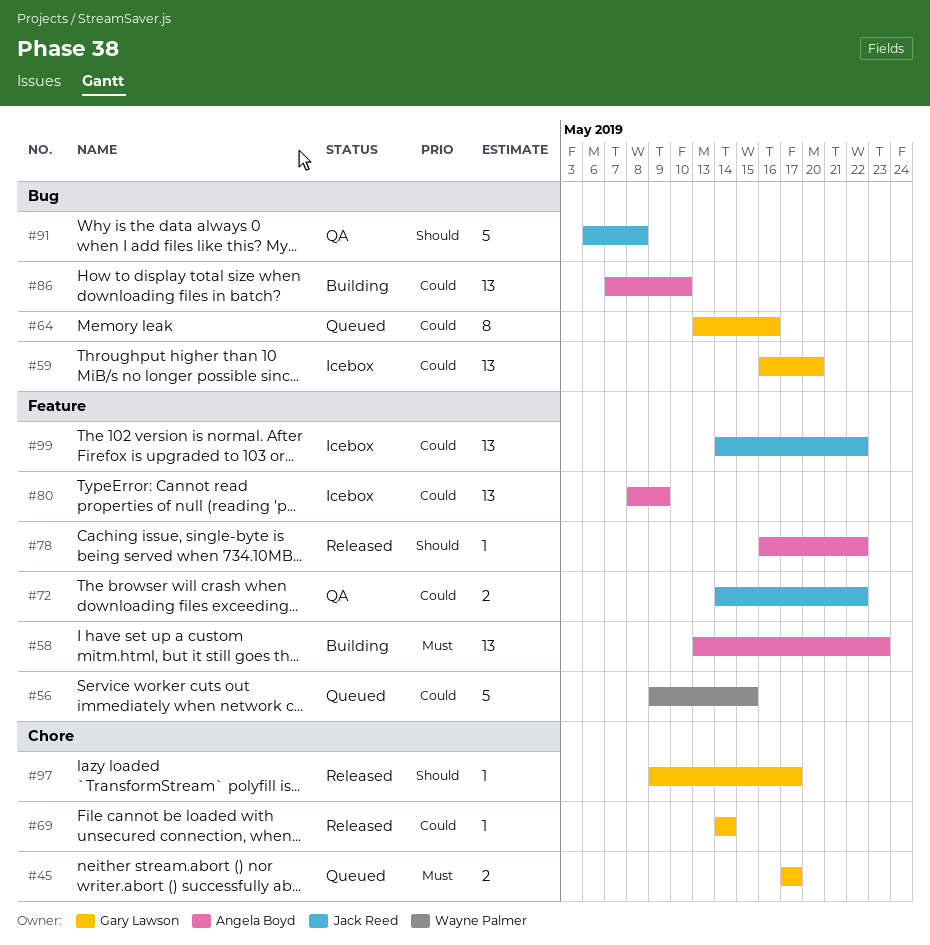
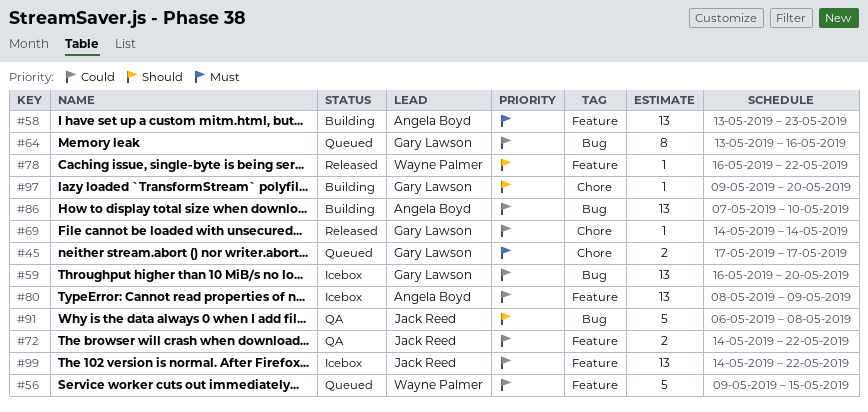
#78, owner: Angela Boyd -> Wayne Palmer
#97, status: Released -> Building
#97, due: May 17 -> May 20

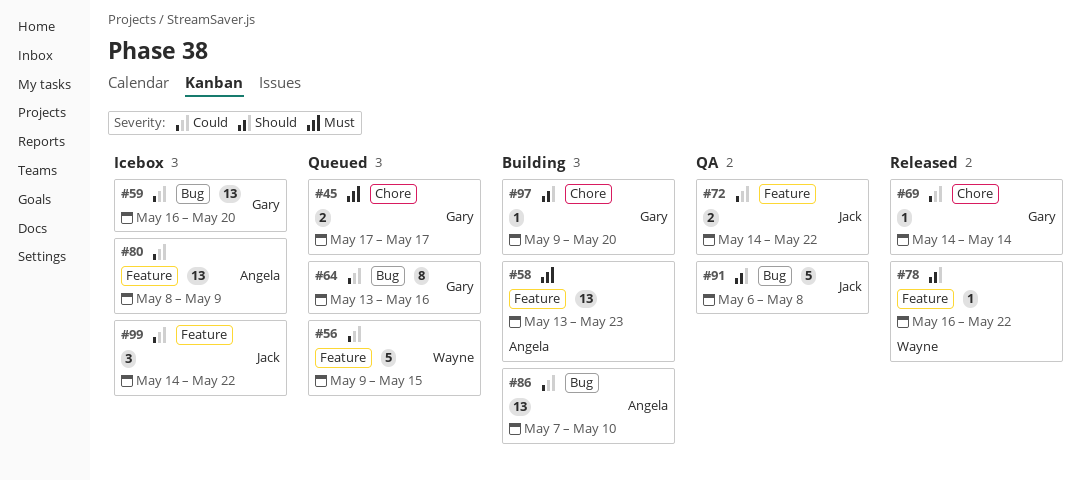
#99, estimate: 13 -> 3

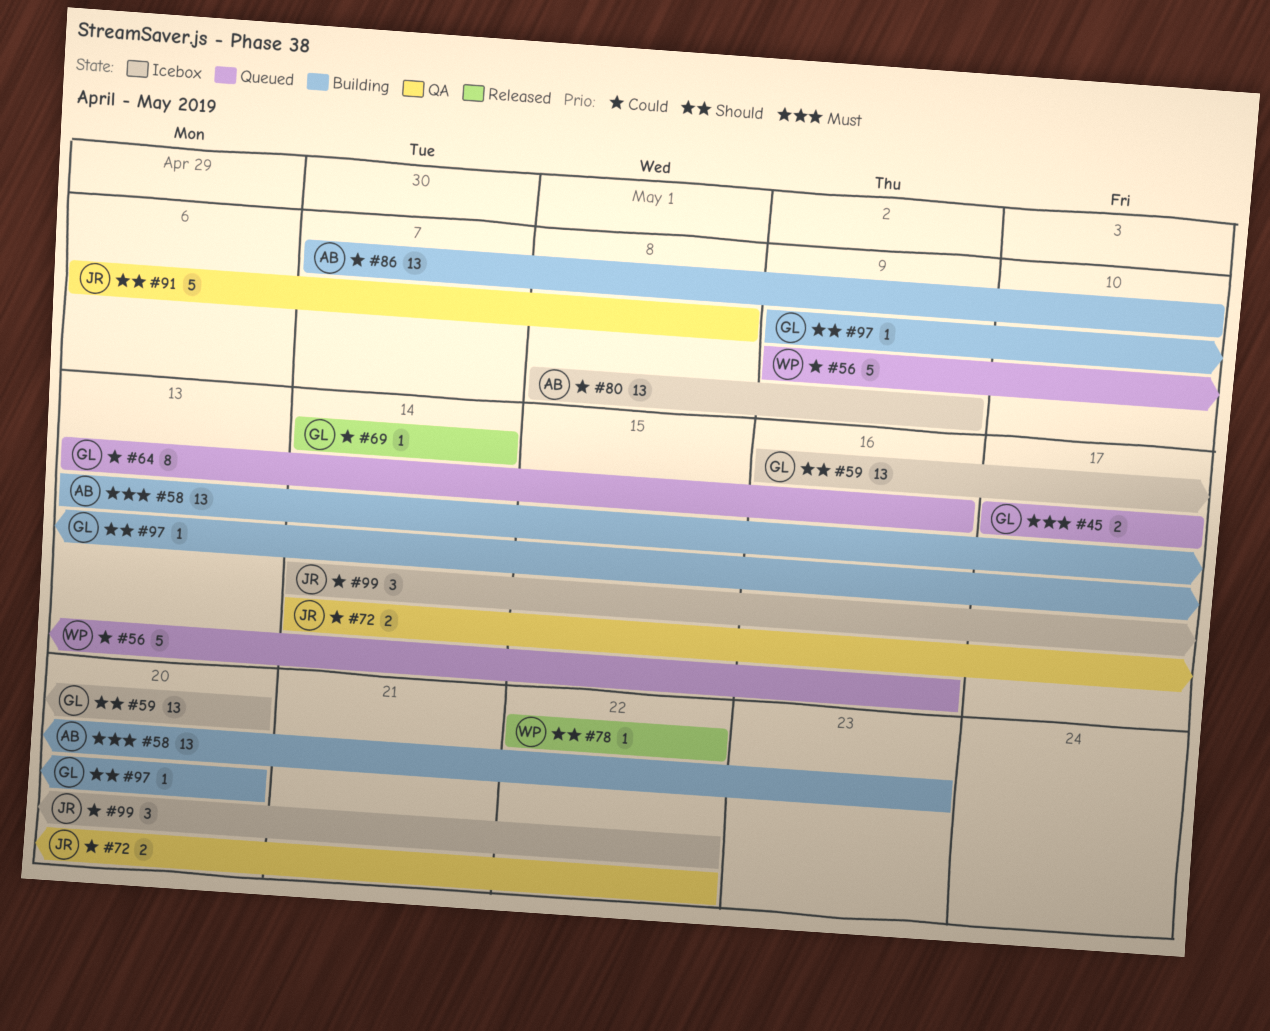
#56, due: May 15 -> May 16
#59, priority: Could -> Should
#78, start: May 16 -> May 22

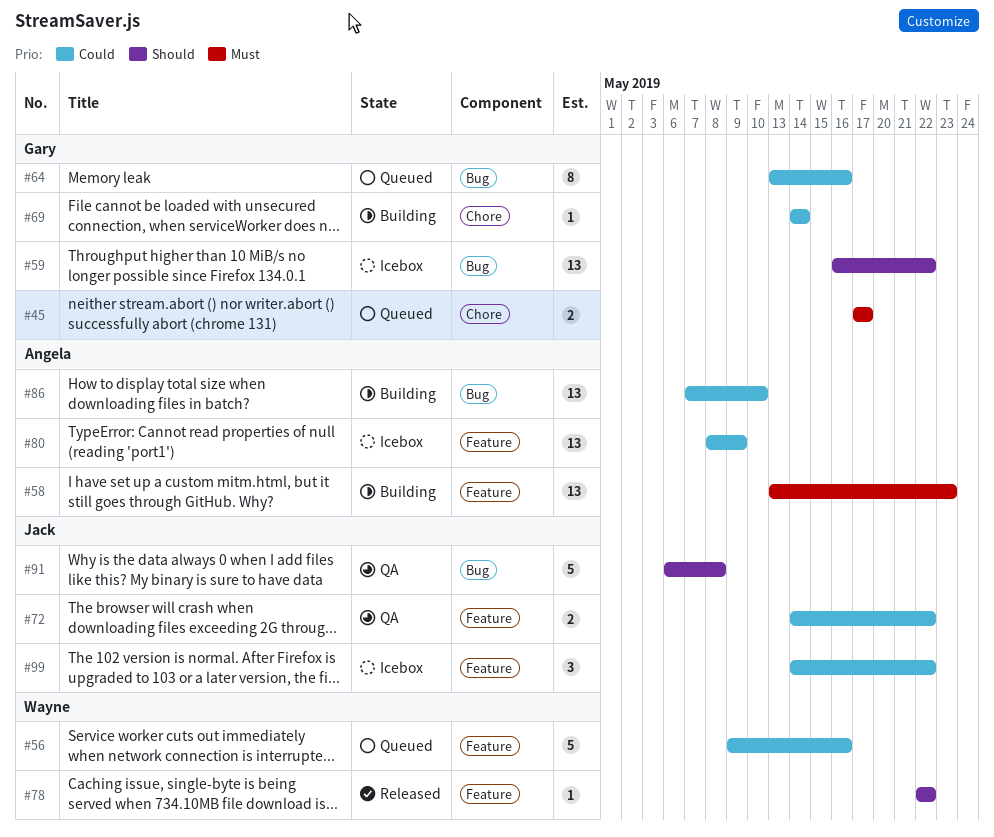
#59, due: May 20 -> May 22
#69, status: Released -> Building
#97: present -> none

